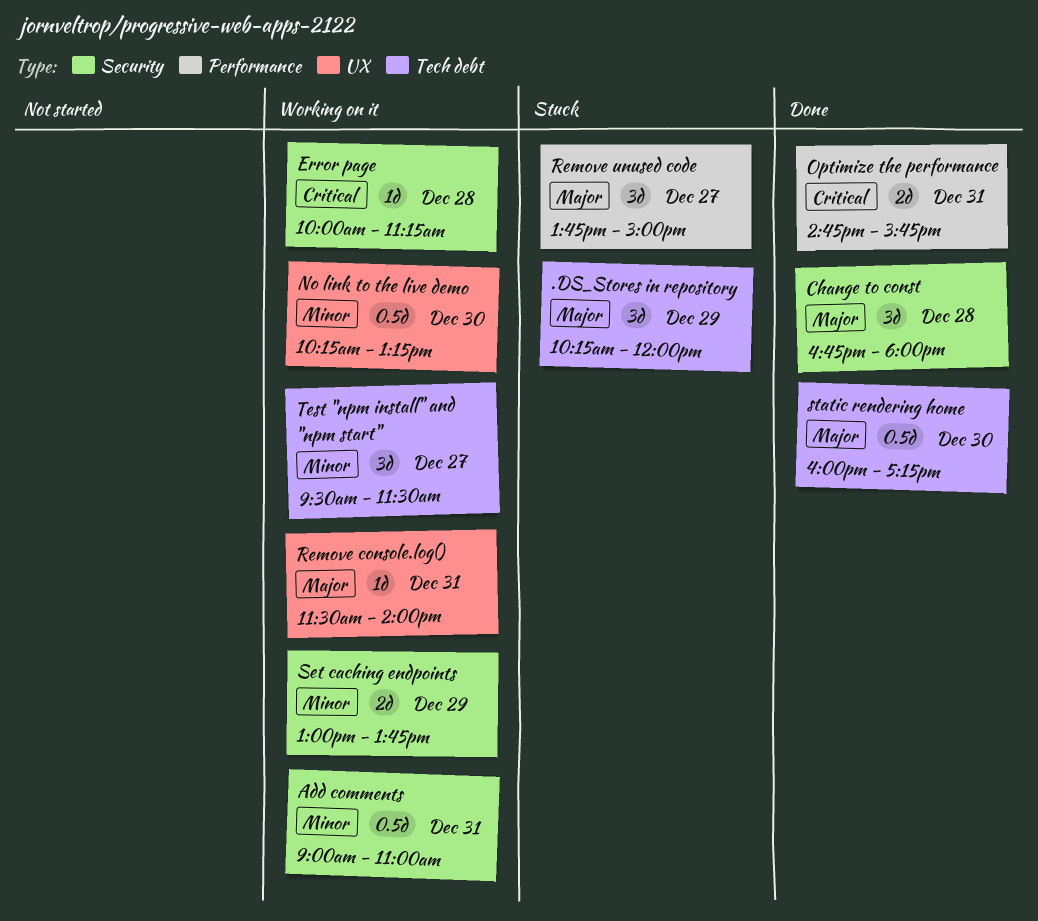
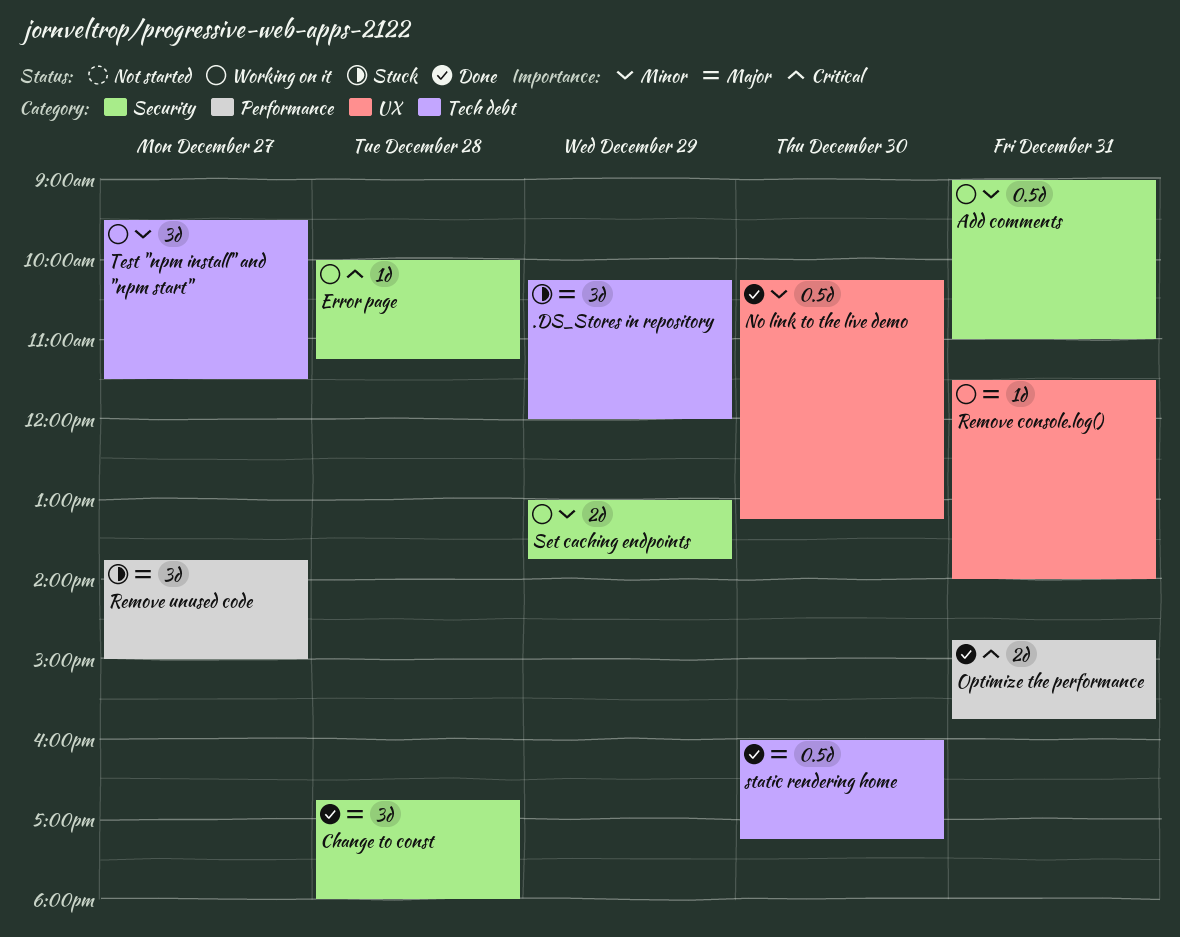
No link to the live demo, status: Working on it -> Done

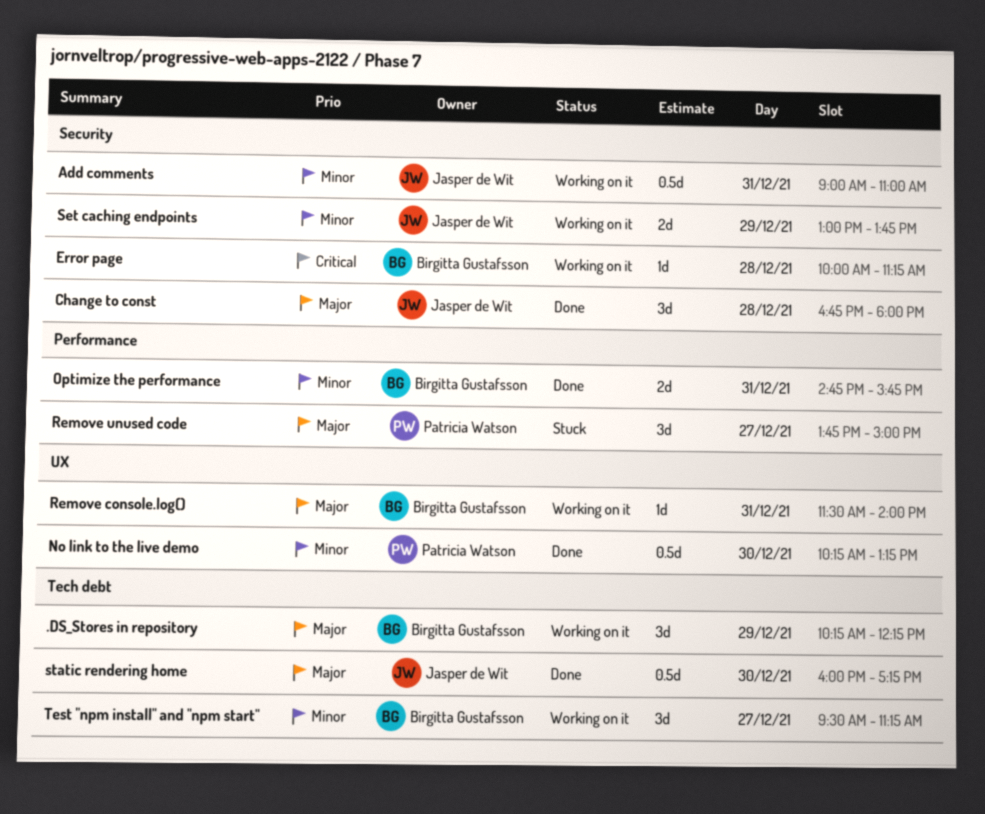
.DS_Stores in repository, status: Stuck -> Working on it
.DS_Stores in repository, ends: 12:00 -> 12:15
Optimize the performance, priority: Critical -> Minor
Test "npm install" and "npm start", ends: 11:30 -> 11:15

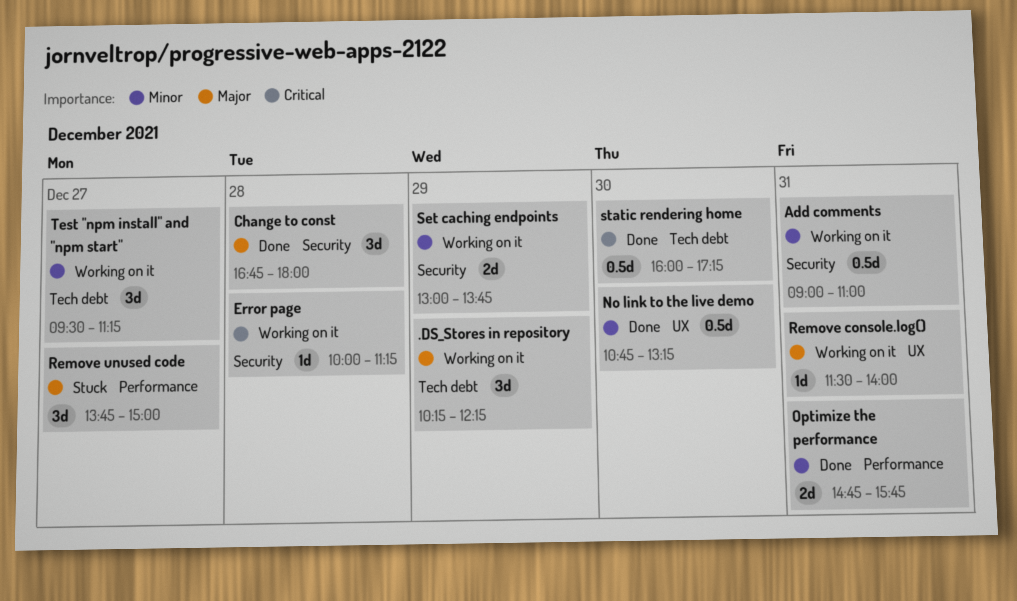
No link to the live demo, begins: 10:15 -> 10:45
static rendering home, priority: Major -> Critical

